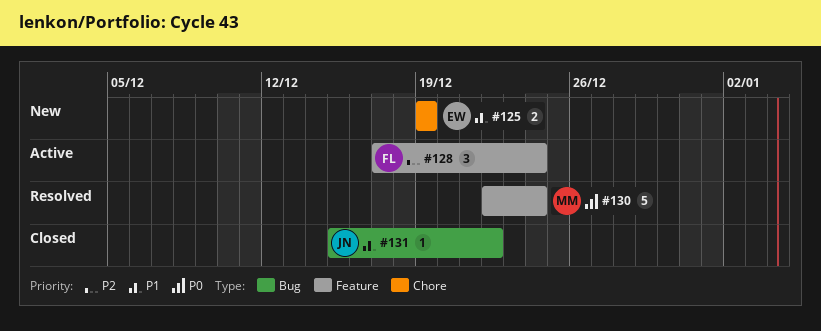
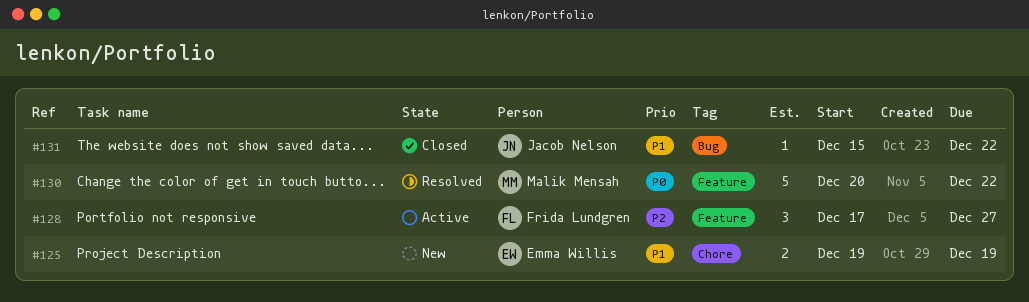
#128, due: Dec 24 -> Dec 27
#130, start: Dec 22 -> Dec 20
#130, due: Dec 24 -> Dec 22

